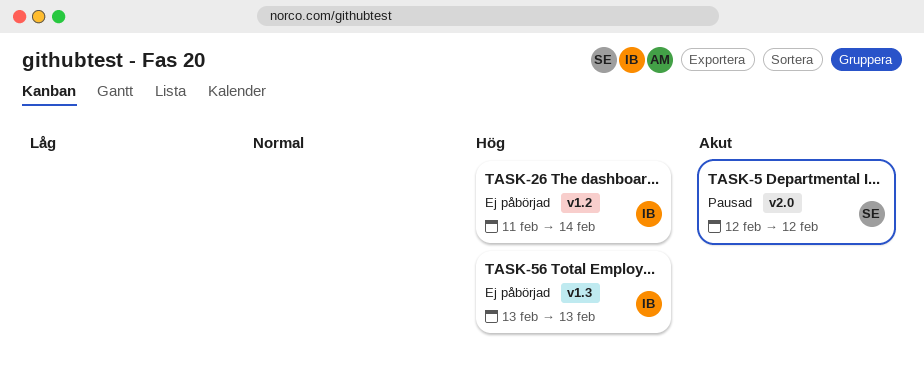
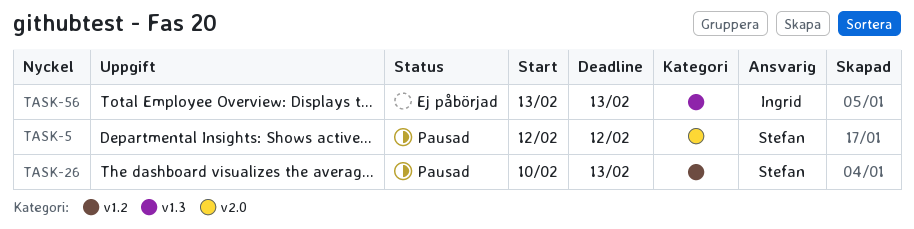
TASK-26, status: Ej påbörjad -> Pausad
TASK-26, owner: Ingrid -> Stefan
TASK-26, start: Feb 11 -> Feb 10
TASK-26, due: Feb 14 -> Feb 13

